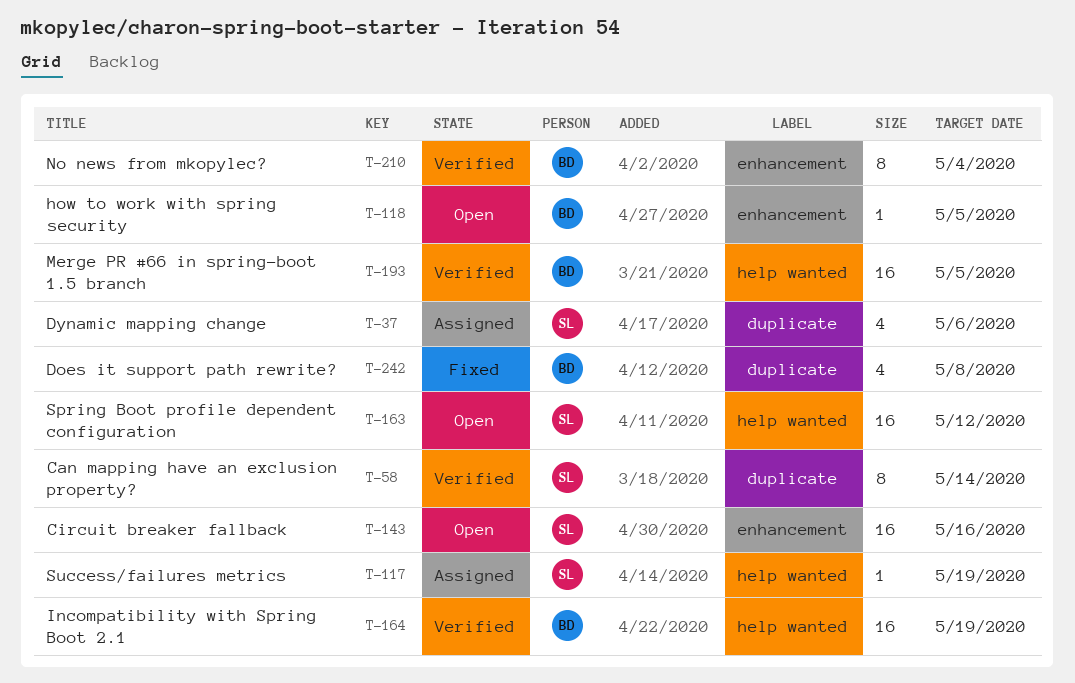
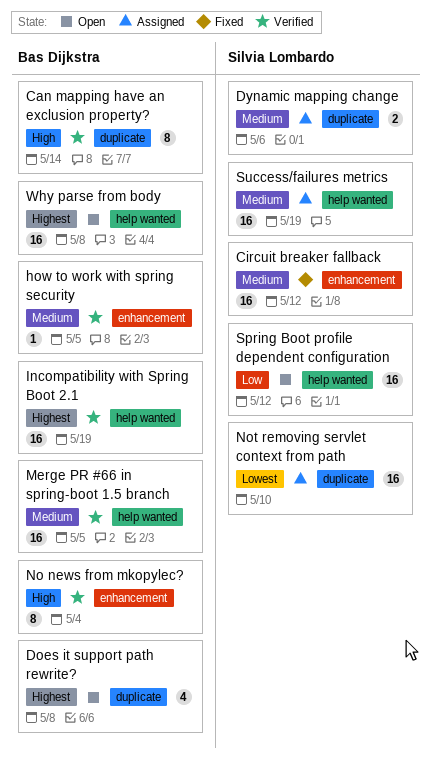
Can mapping have an exclusion property?, owner: Silvia Lombardo -> Bas Dijkstra
Circuit breaker fallback, status: Open -> Fixed
Circuit breaker fallback, due: May 16 -> May 12
Does it support path rewrite?, status: Fixed -> Open
Dynamic mapping change, estimate: 4 -> 2
how to work with spring security, status: Open -> Verified
Not removing servlet context from path: none -> present
Success/failures metrics, estimate: 1 -> 16
Why parse from body: none -> present

